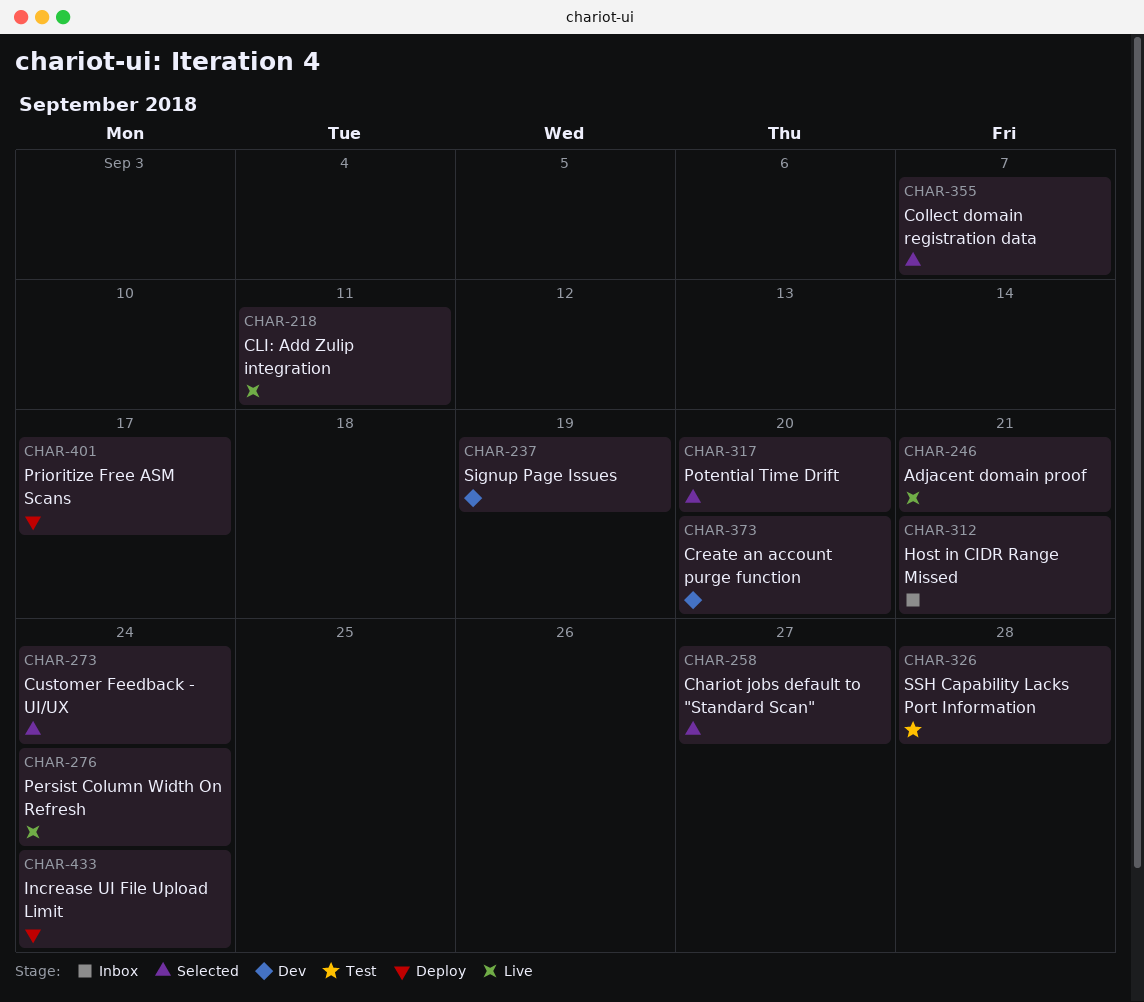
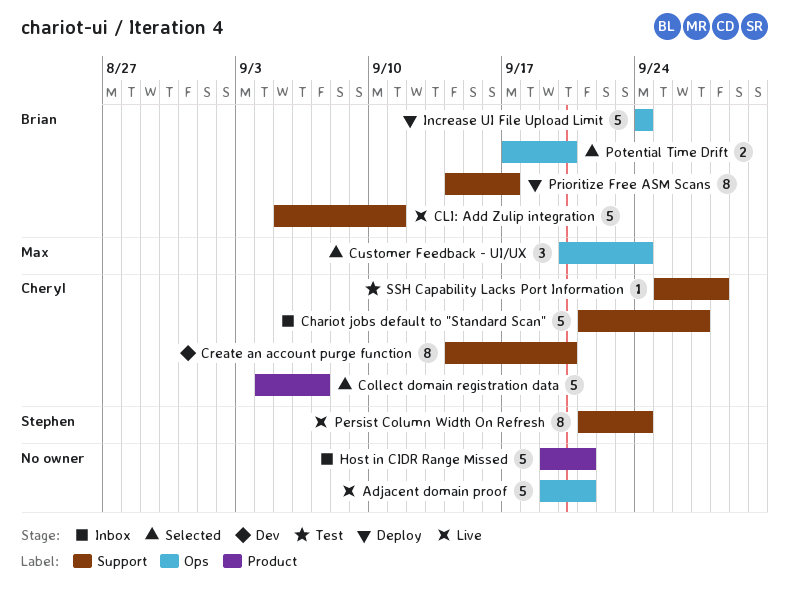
Chariot jobs default to "Standard Scan", status: Selected -> Inbox
Signup Page Issues: present -> none

